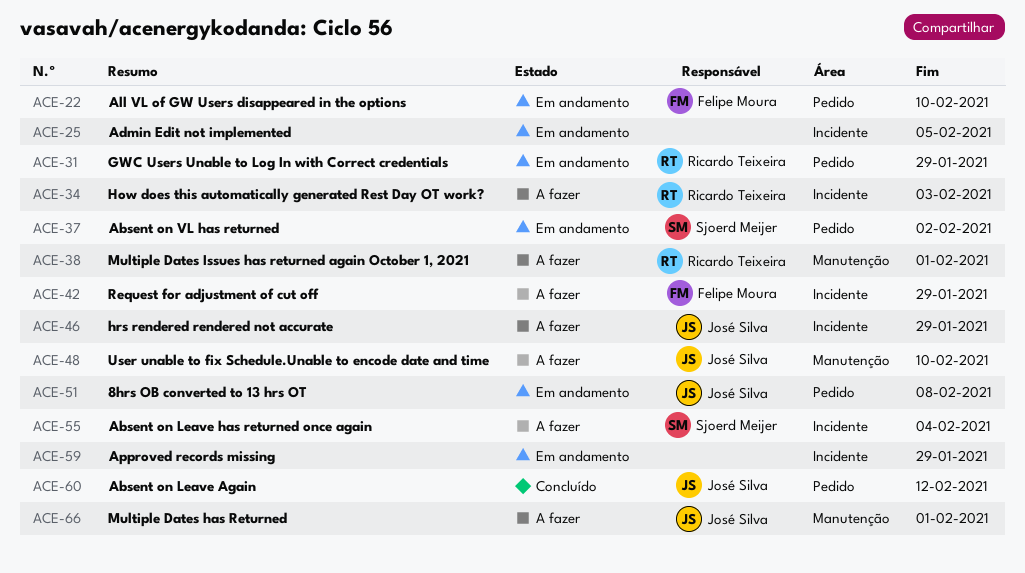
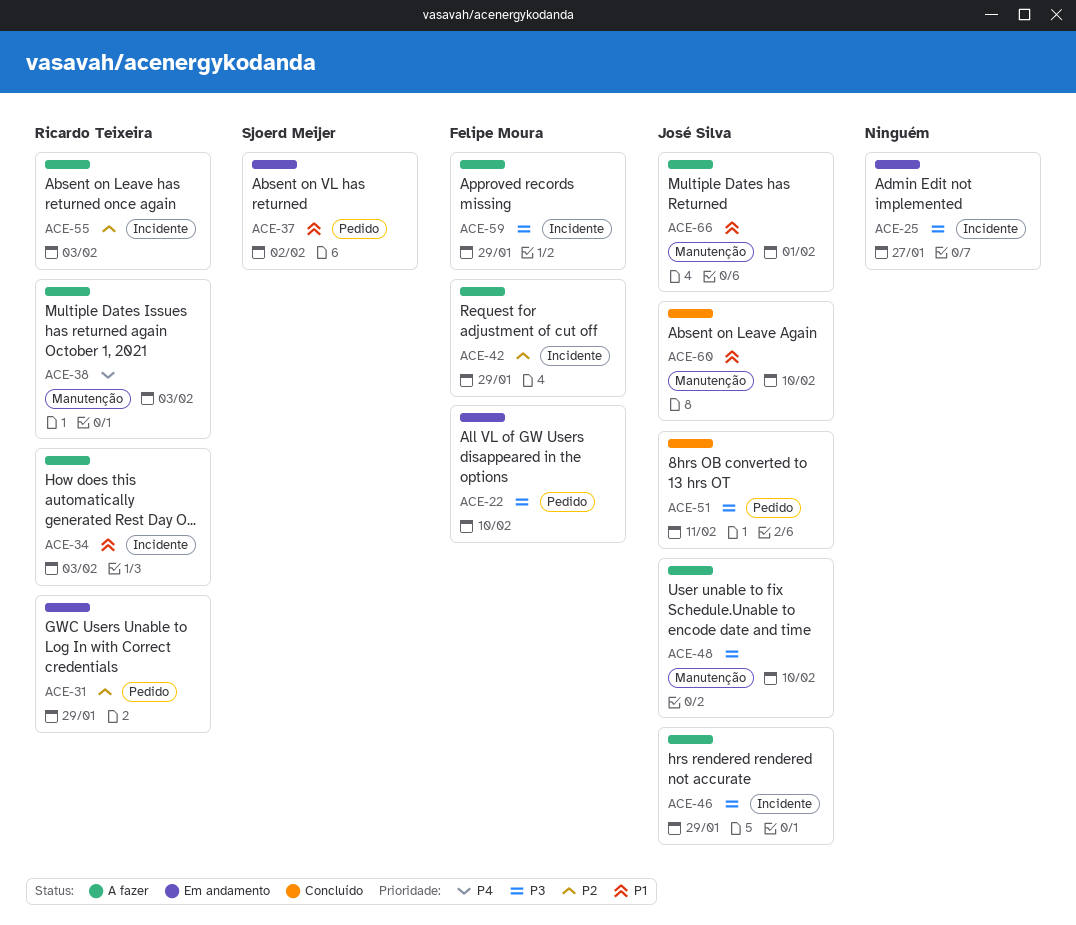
ACE-25, due: Feb 5 -> Jan 27
ACE-38, due: Feb 1 -> Feb 3
ACE-51, status: Em andamento -> Concluído
ACE-51, due: Feb 8 -> Feb 11
ACE-55, owner: Sjoerd Meijer -> Ricardo Teixeira
ACE-55, due: Feb 4 -> Feb 3
ACE-59, status: Em andamento -> A fazer
ACE-59, owner: none -> Felipe Moura
ACE-60, label: Pedido -> Manutenção
ACE-60, due: Feb 12 -> Feb 10

